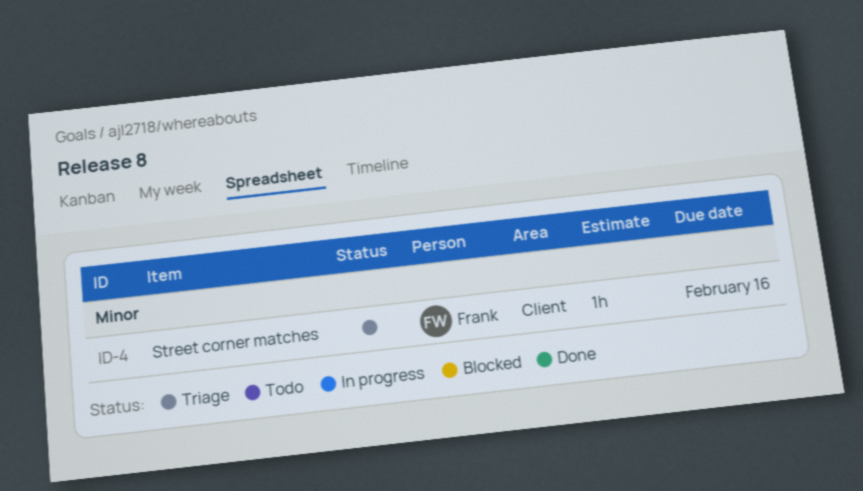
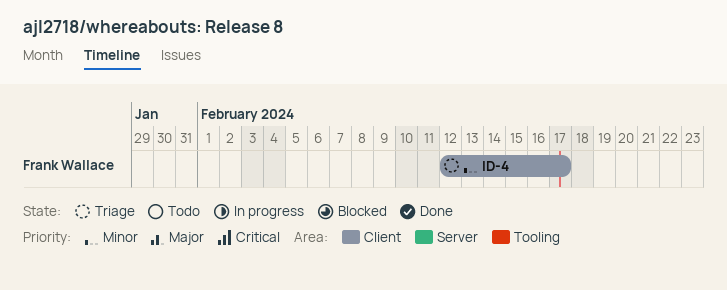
ID-4, due: Feb 16 -> Feb 17

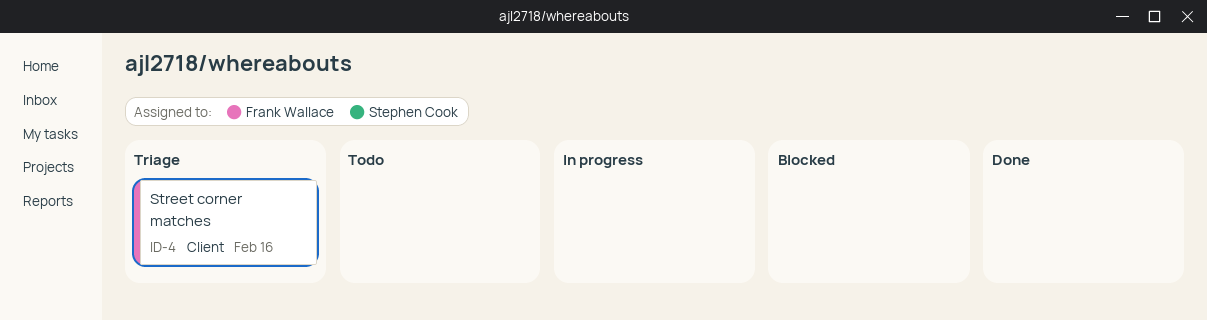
ID-4, due: Feb 17 -> Feb 16

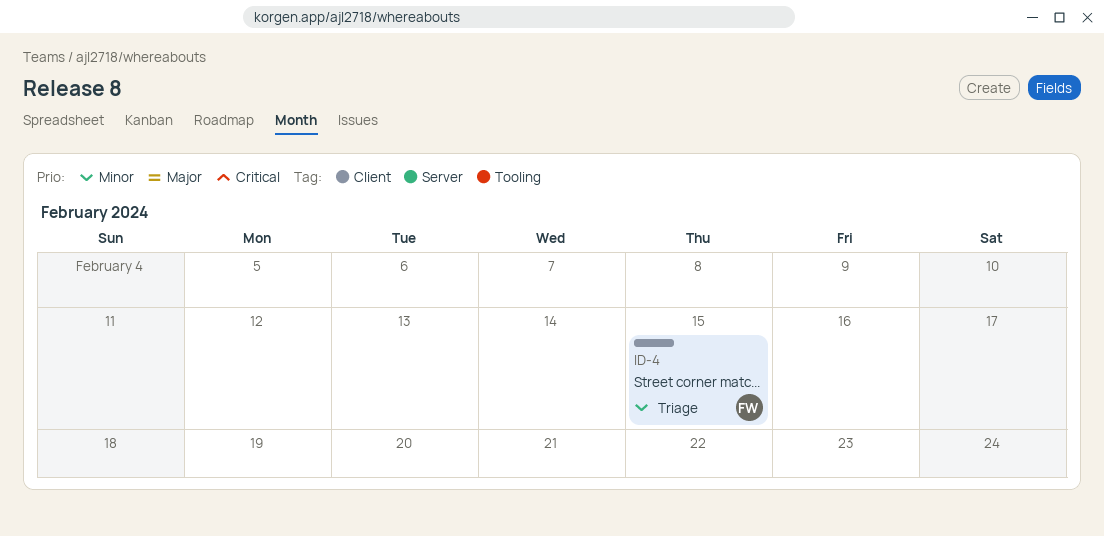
ID-4, due: Feb 16 -> Feb 15

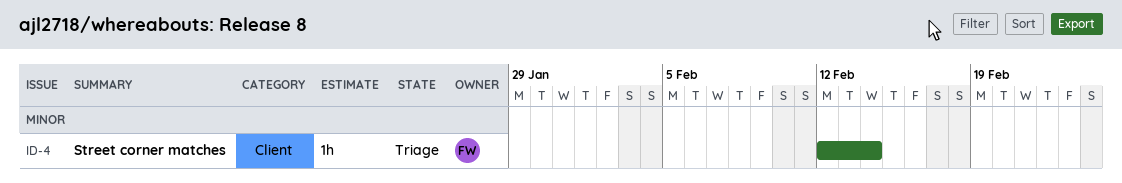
ID-4, due: Feb 15 -> Feb 14

